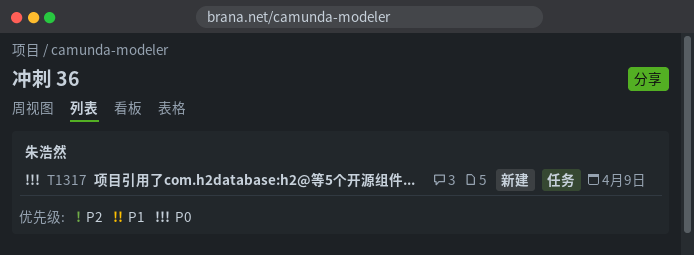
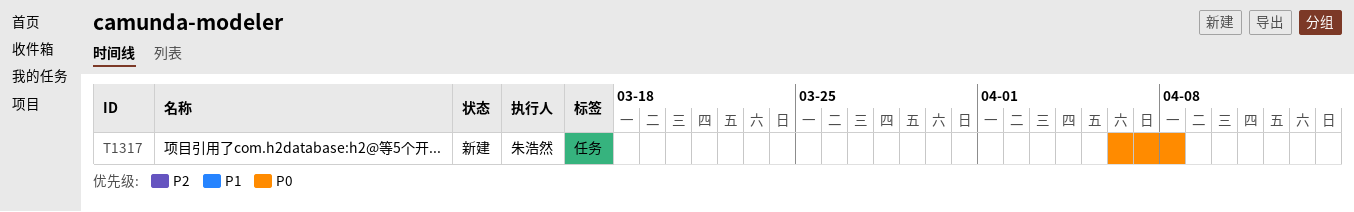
T1317, due: Apr 9 -> Apr 8

